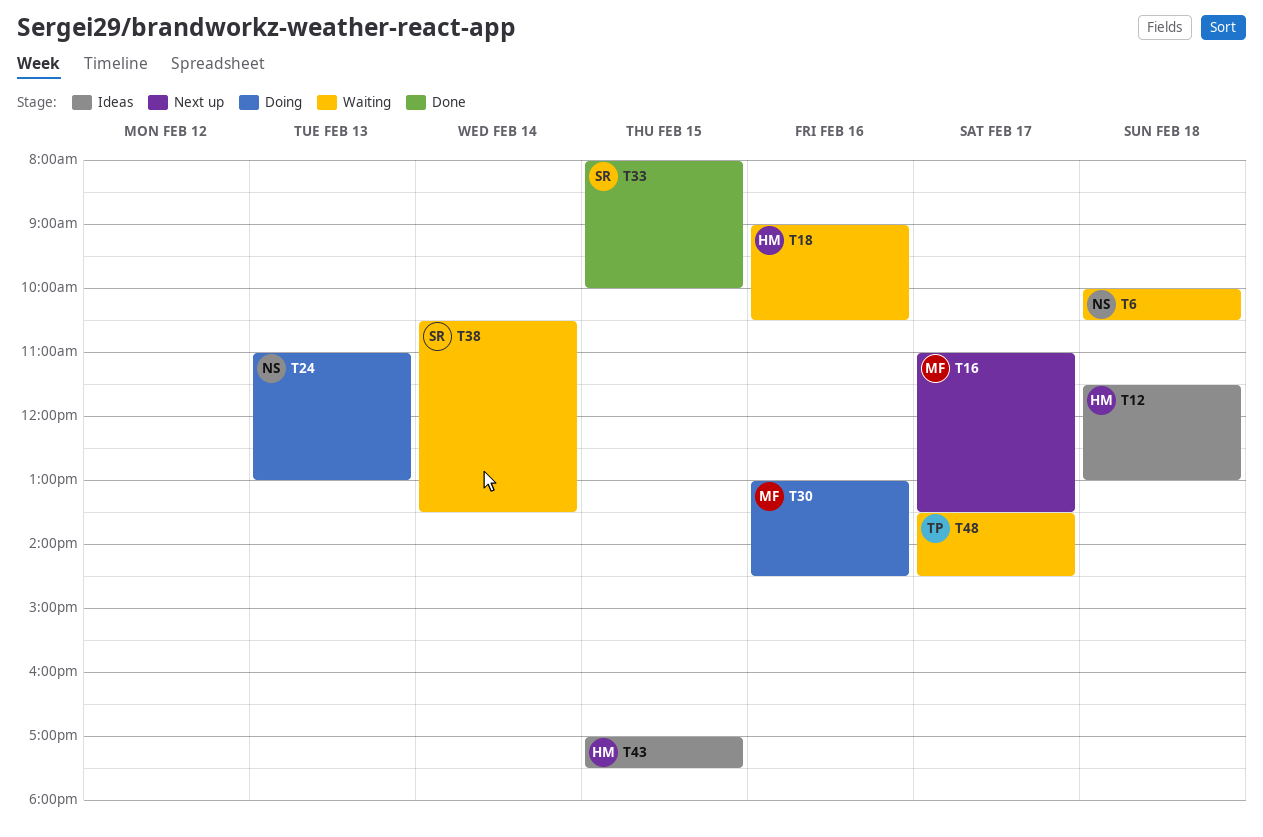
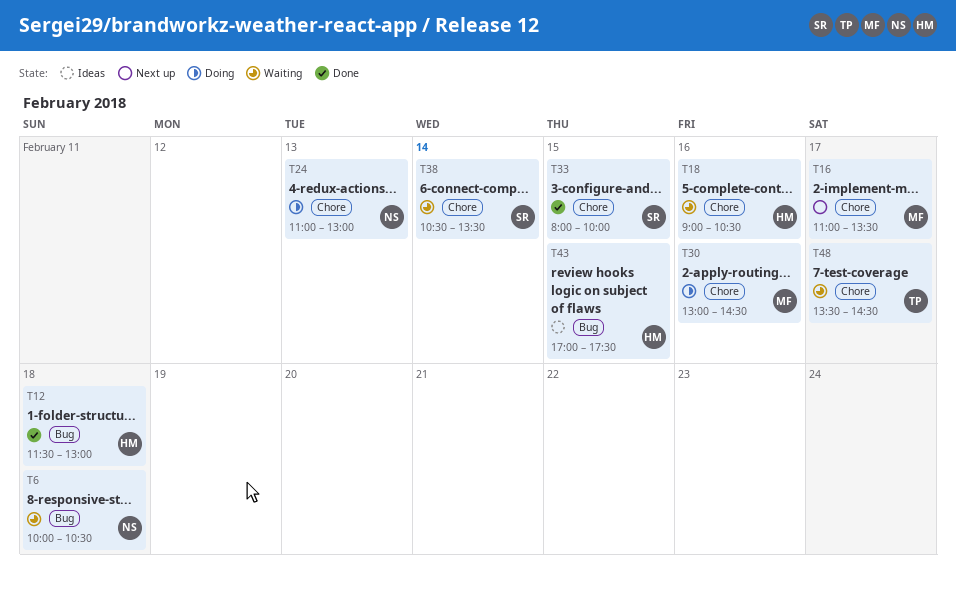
T12, status: Ideas -> Done

